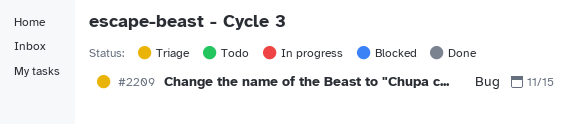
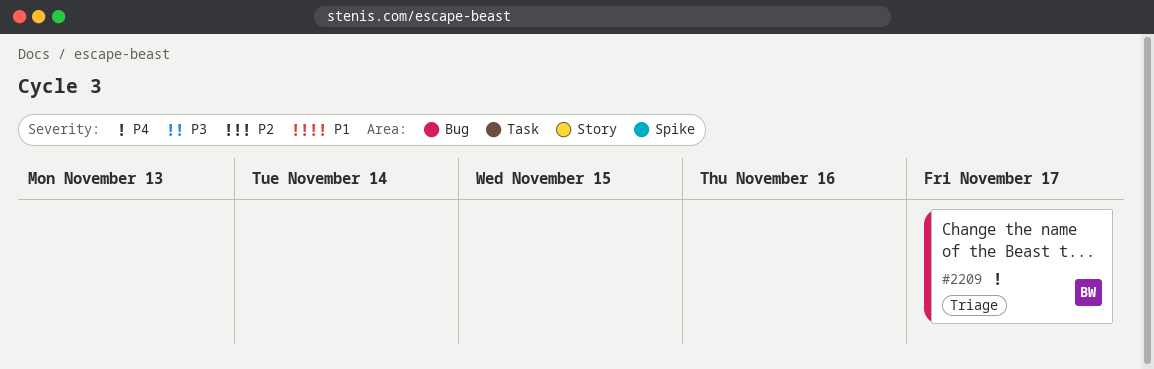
#2209, due: Nov 15 -> Nov 17

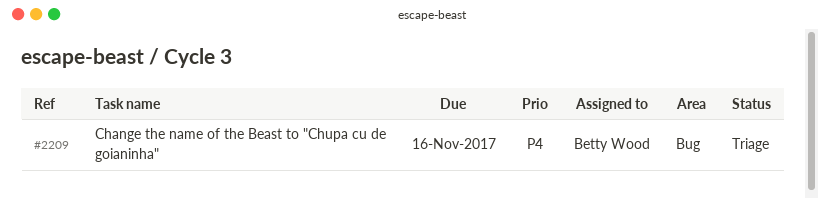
#2209, due: Nov 17 -> Nov 16

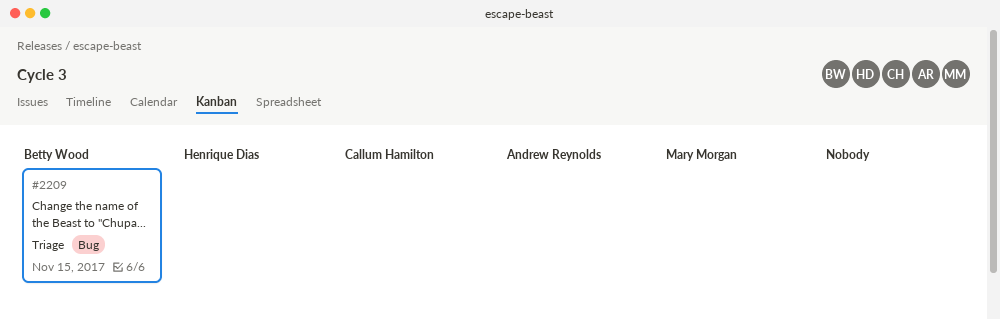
#2209, due: Nov 16 -> Nov 15

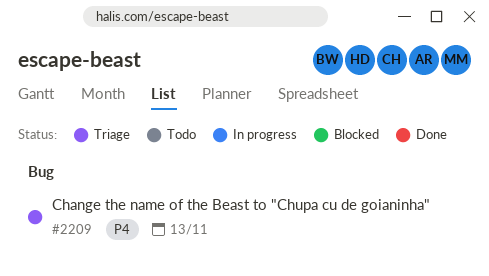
#2209, due: Nov 15 -> Nov 13

